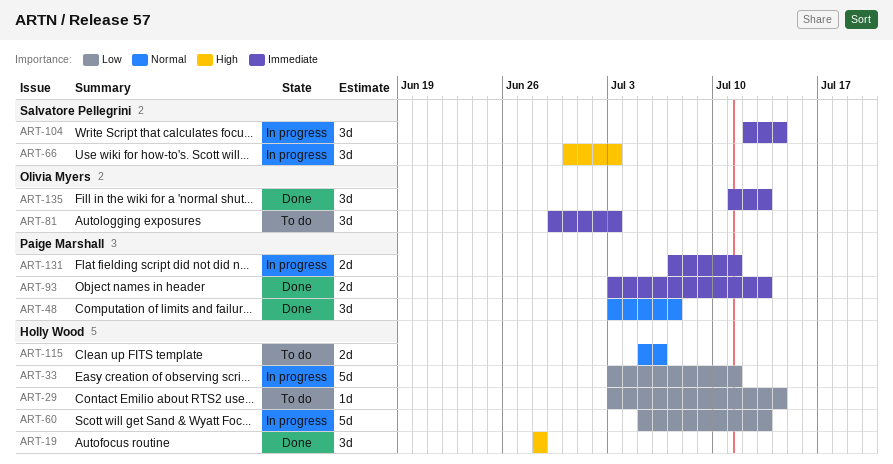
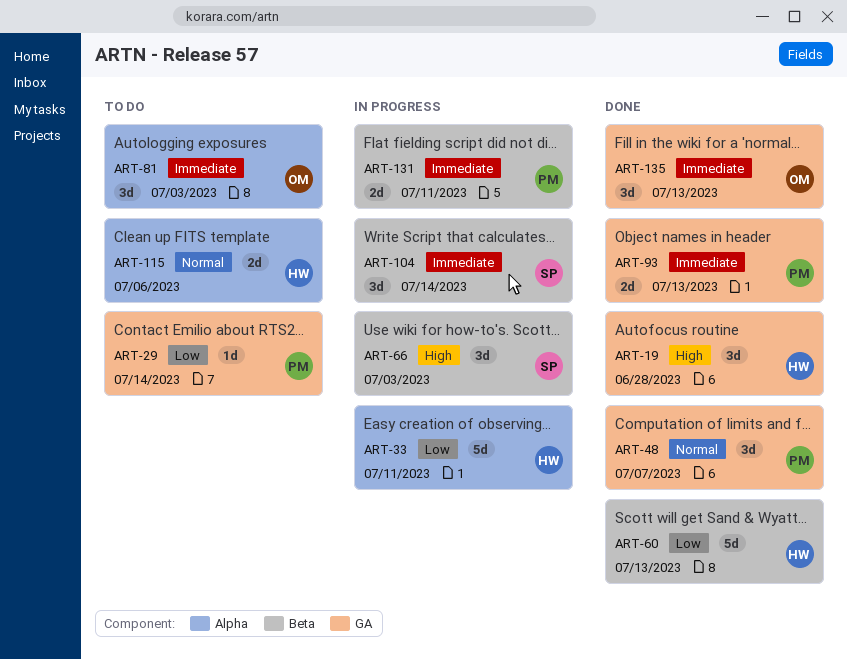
ART-29, owner: Holly Wood -> Paige Marshall
ART-60, status: In progress -> Done

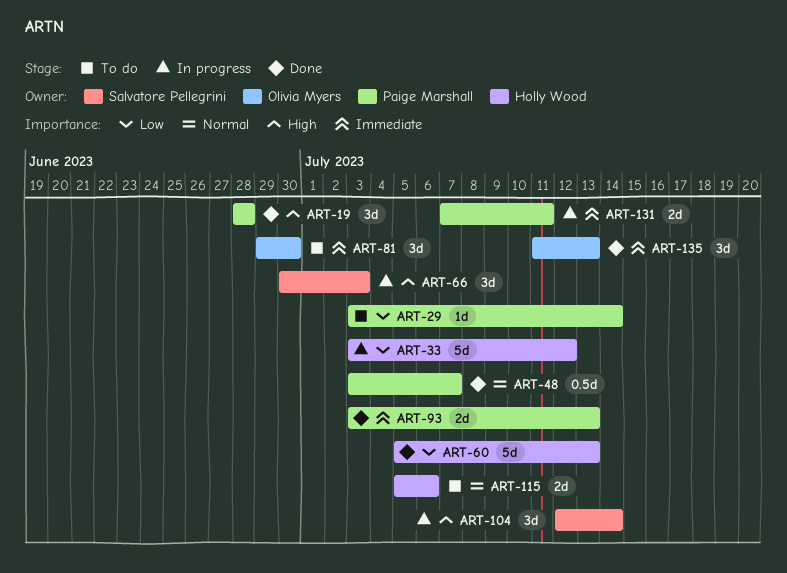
ART-19, owner: Holly Wood -> Paige Marshall
ART-33, due: Jul 11 -> Jul 12
ART-48, estimate: 3d -> 0.5d
ART-81, due: Jul 3 -> Jun 30
ART-104, priority: Immediate -> High

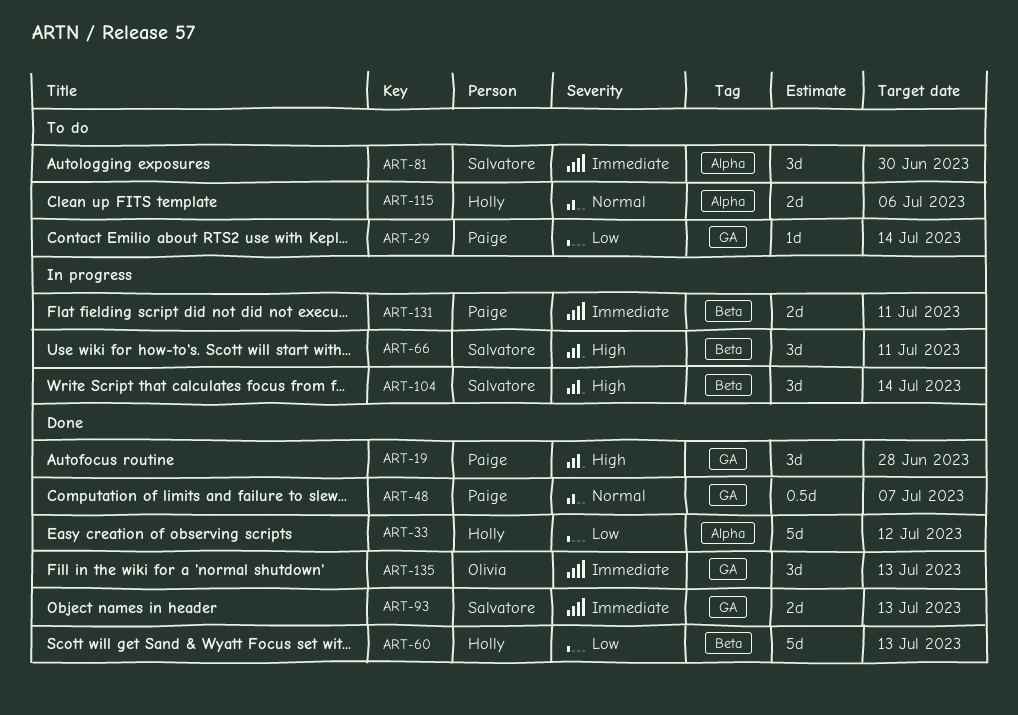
ART-33, status: In progress -> Done
ART-66, due: Jul 3 -> Jul 11
ART-81, owner: Olivia Myers -> Salvatore Pellegrini
ART-93, owner: Paige Marshall -> Salvatore Pellegrini

